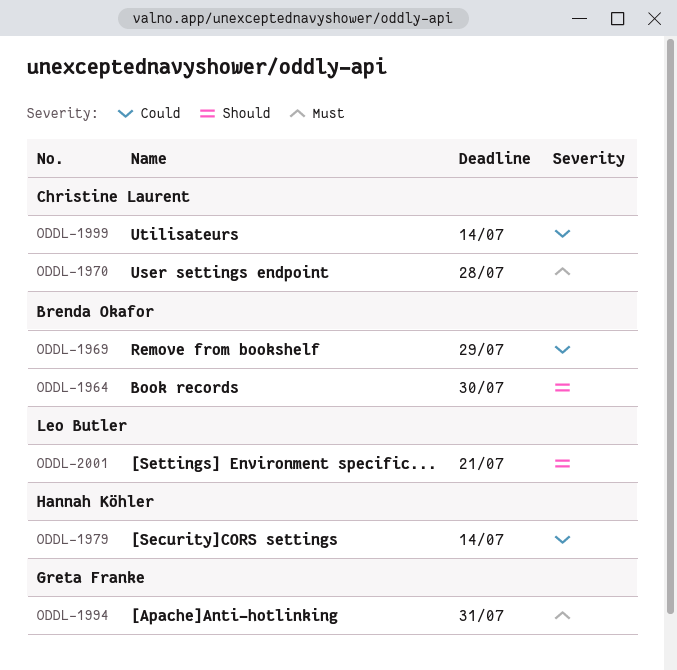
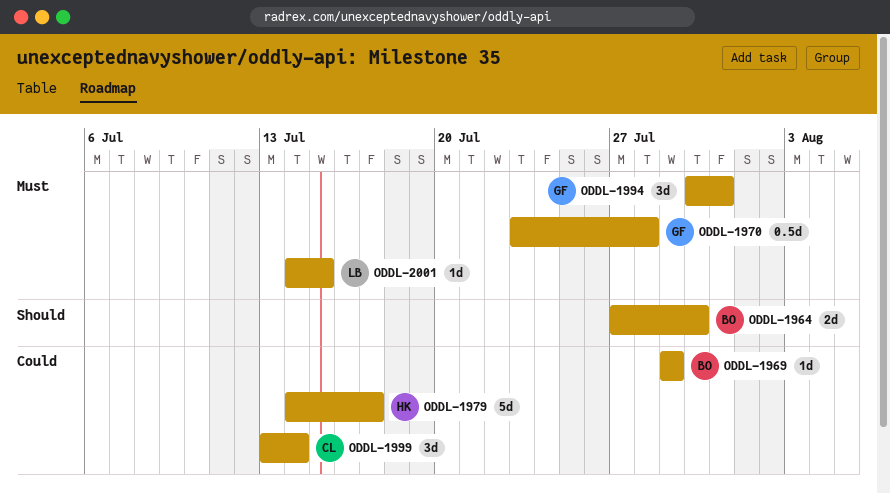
ODDL-1970, owner: Christine Laurent -> Greta Franke
ODDL-1979, due: Jul 14 -> Jul 17
ODDL-2001, priority: Should -> Must
ODDL-2001, due: Jul 21 -> Jul 15

